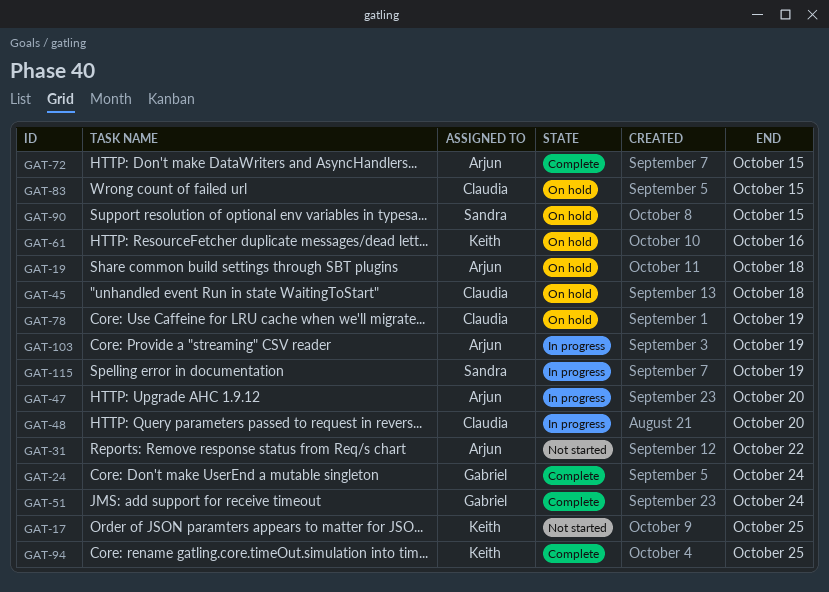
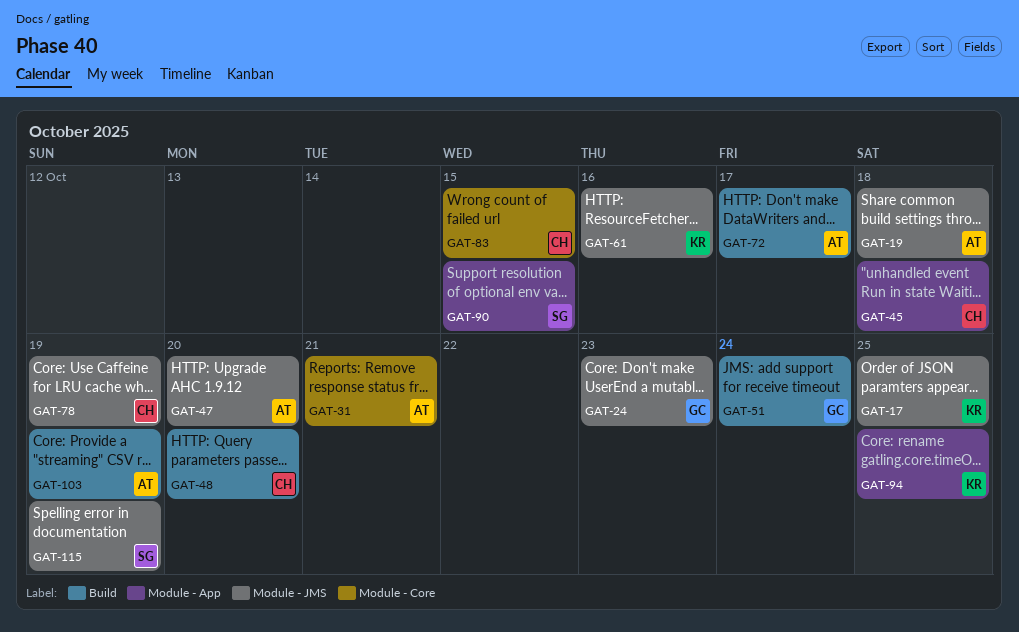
GAT-24, due: Oct 24 -> Oct 23
GAT-31, due: Oct 22 -> Oct 21
GAT-72, due: Oct 15 -> Oct 17

